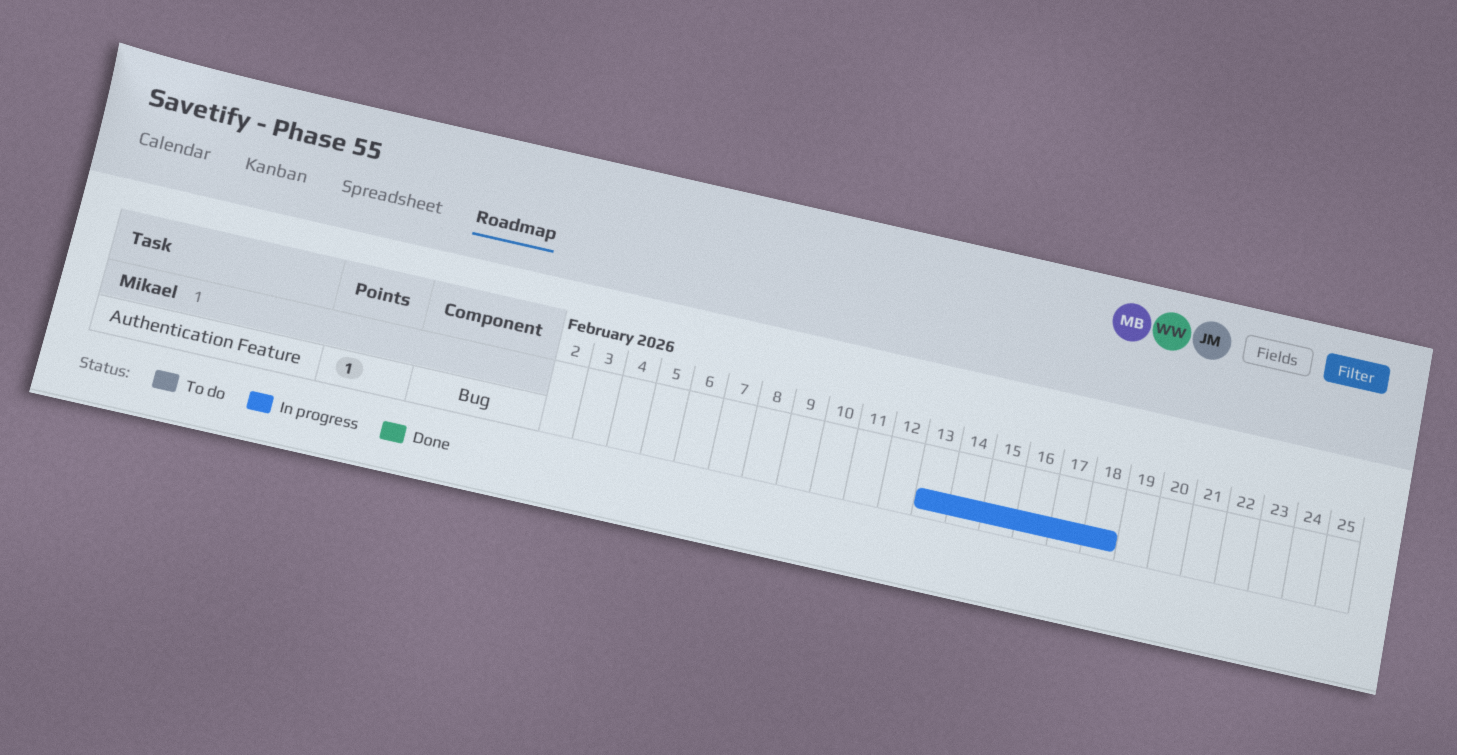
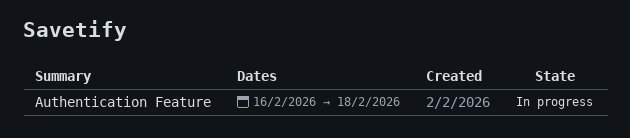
Authentication Feature, start: Feb 13 -> Feb 16

